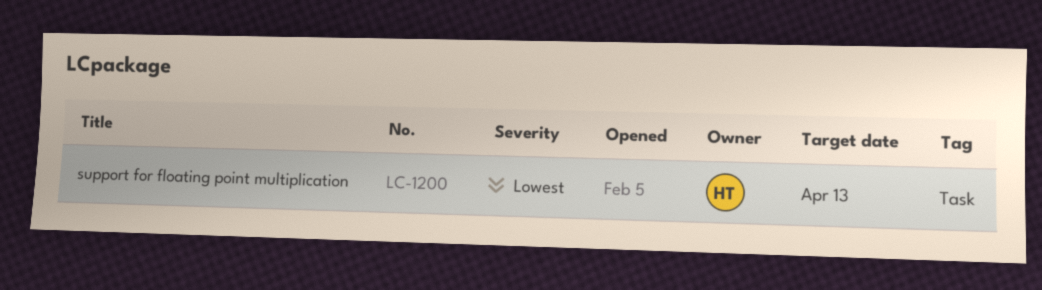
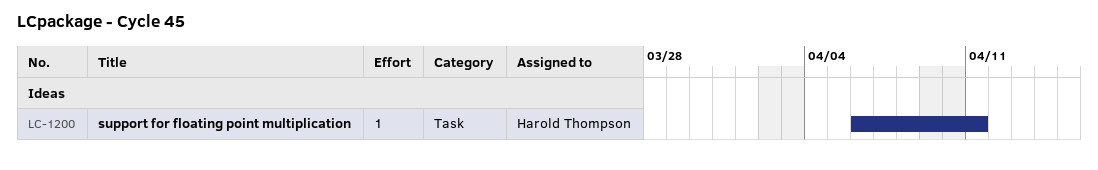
LC-1200, due: Apr 13 -> Apr 11

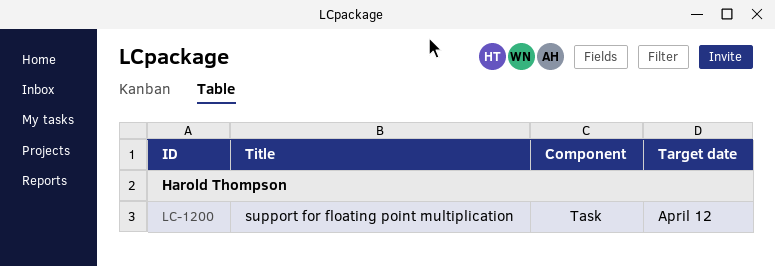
LC-1200, due: Apr 11 -> Apr 12

